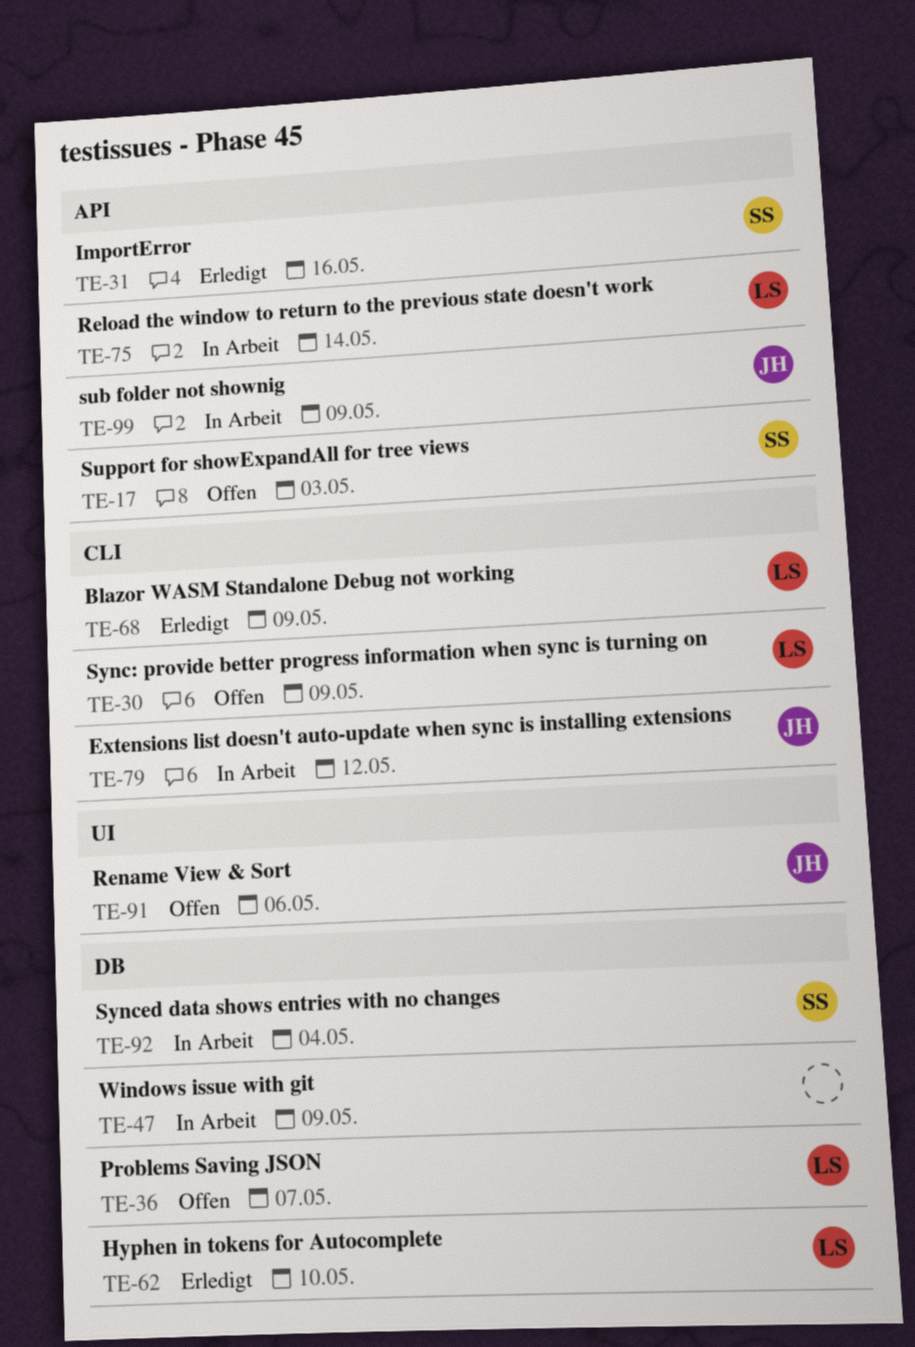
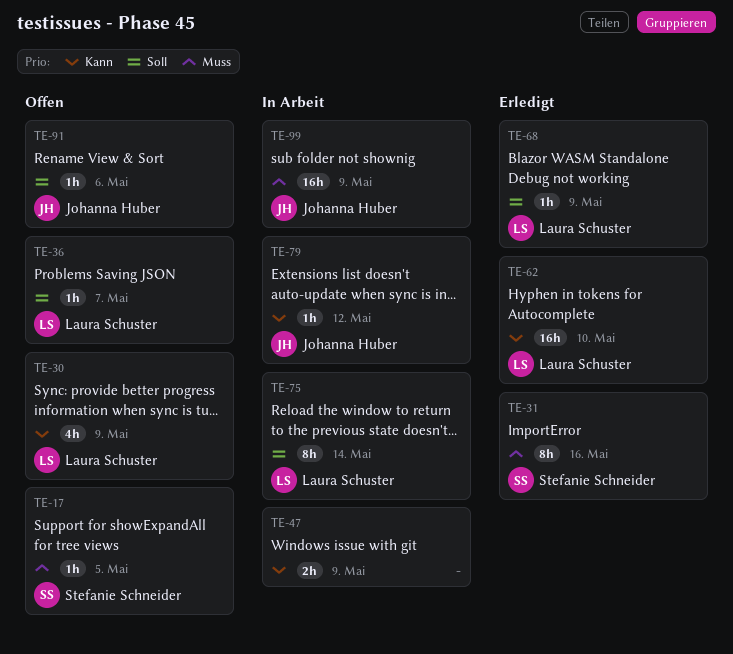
TE-17, due: May 3 -> May 5
TE-92: present -> none

